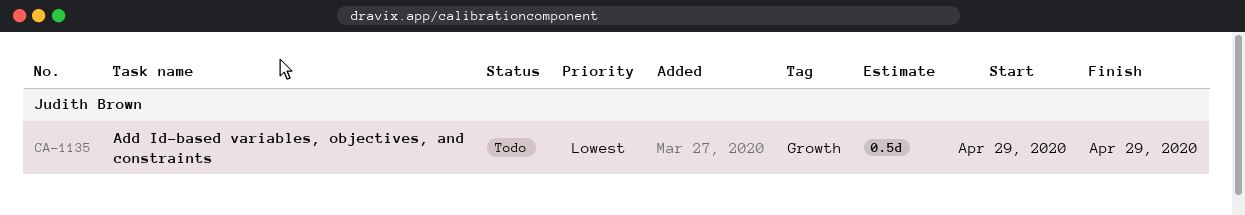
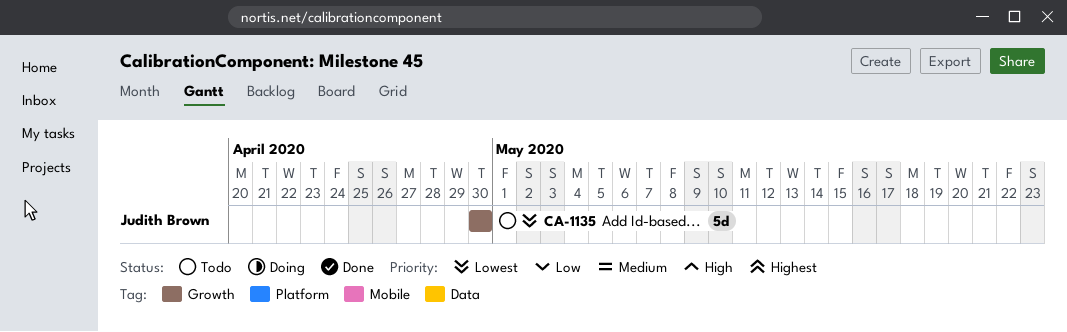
CA-1135, estimate: 0.5d -> 5d
CA-1135, start: Apr 29 -> Apr 30
CA-1135, due: Apr 29 -> Apr 30

